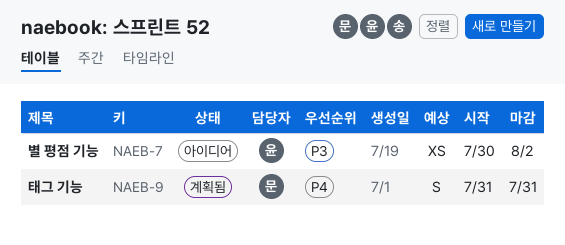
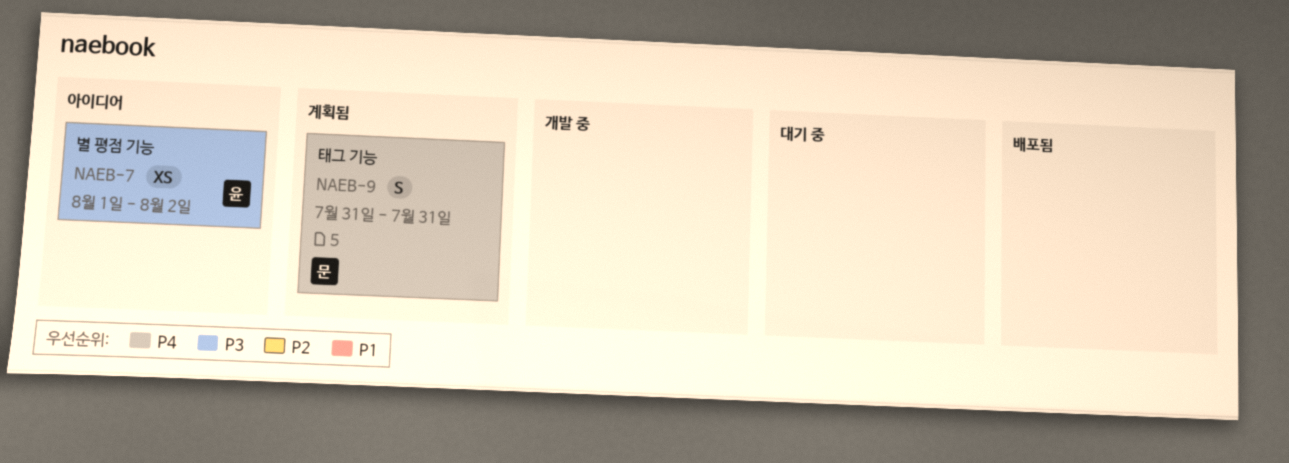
NAEB-7, start: Jul 30 -> Aug 1

